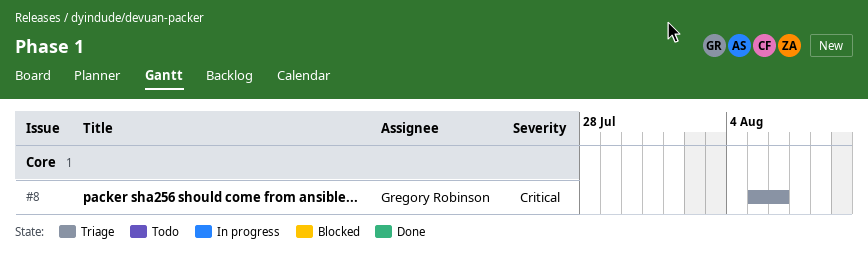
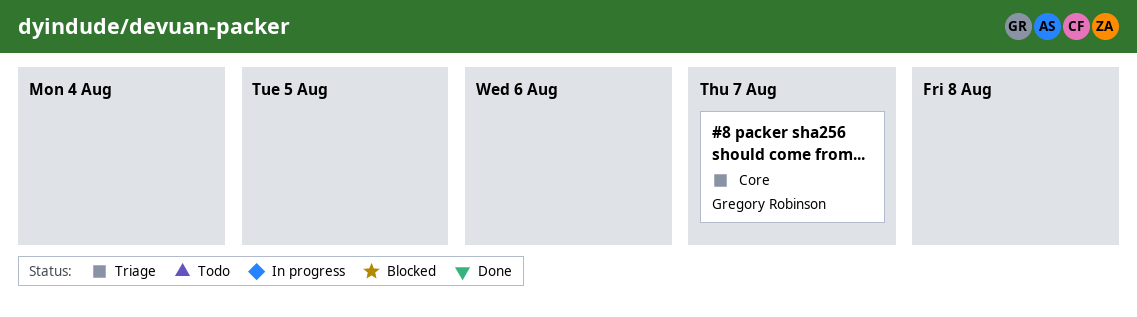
#8, due: Aug 6 -> Aug 7

